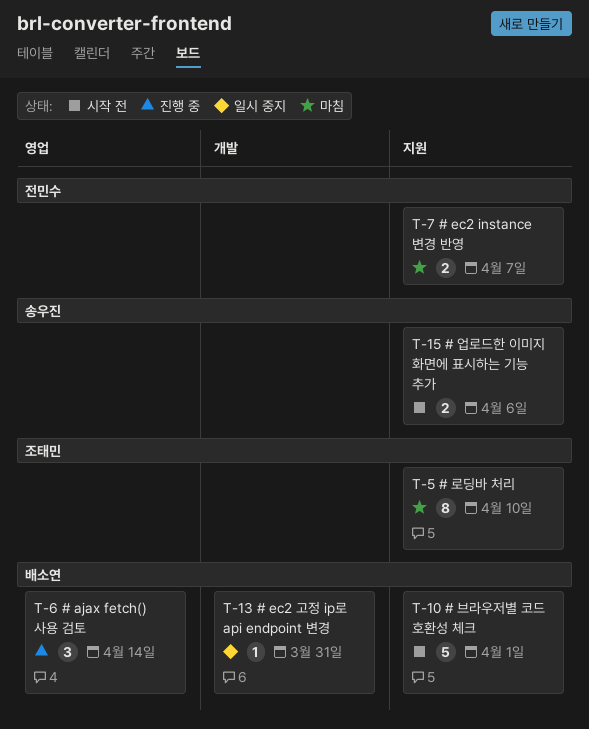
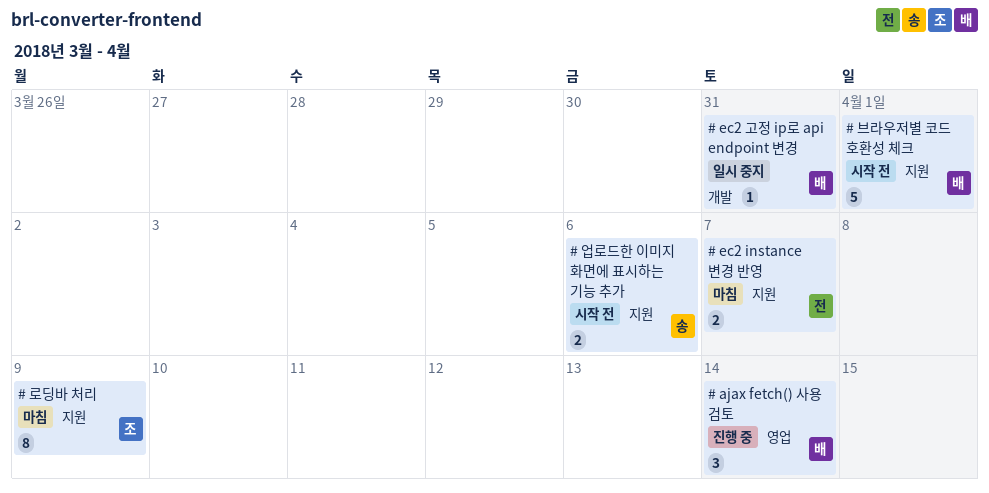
# 로딩바 처리, due: Apr 10 -> Apr 9

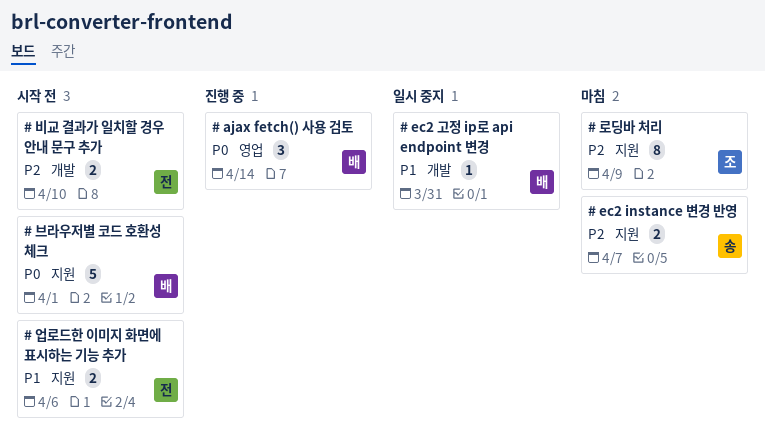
# ec2 instance 변경 반영, owner: 전 -> 송
# 비교 결과가 일치할 경우 안내 문구 추가: none -> present
# 업로드한 이미지 화면에 표시하는 기능 추가, owner: 송 -> 전

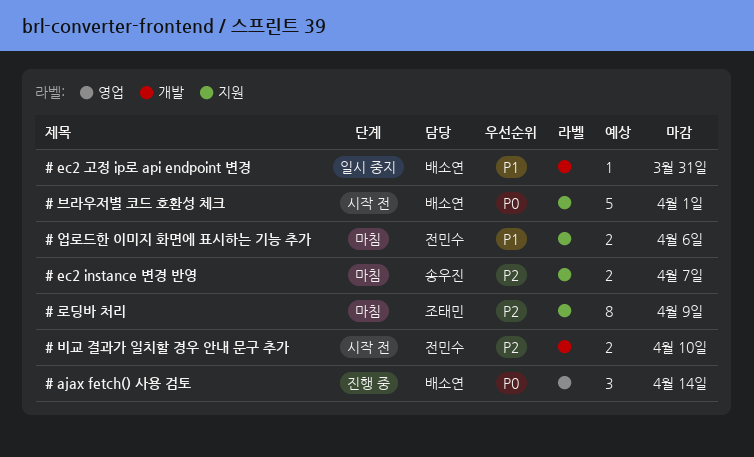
# 업로드한 이미지 화면에 표시하는 기능 추가, status: 시작 전 -> 마침

